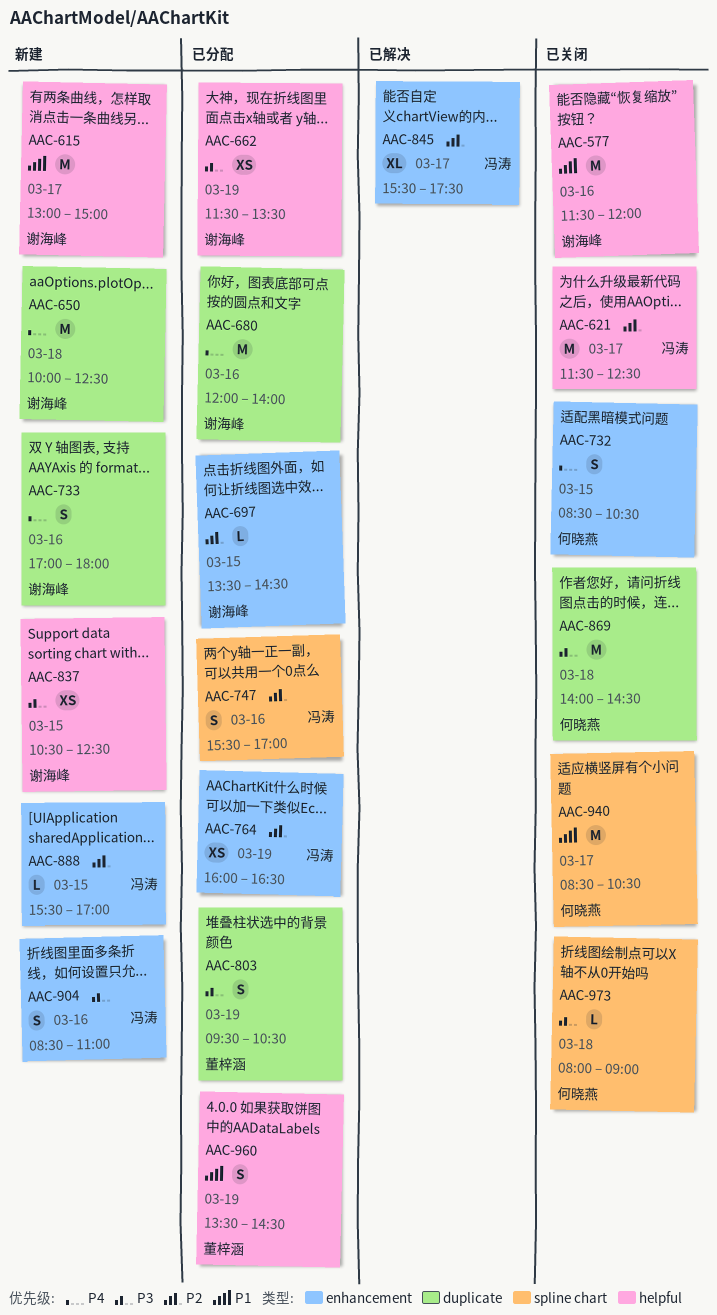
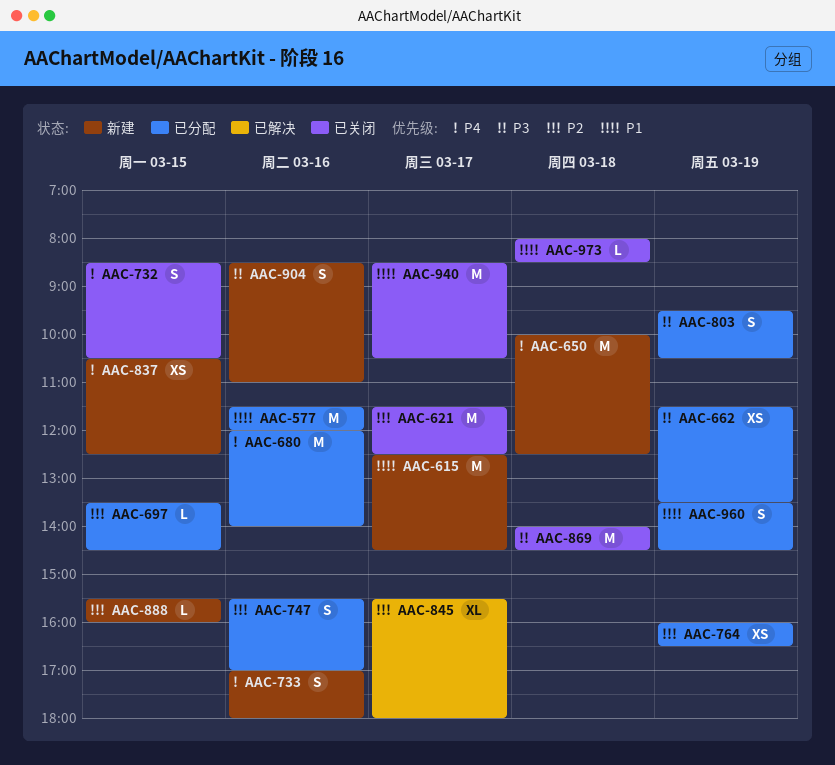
AAC-577, status: 已关闭 -> 已分配
AAC-615, begins: 13:00 -> 12:30
AAC-615, ends: 15:00 -> 14:30
AAC-837, priority: P3 -> P4
AAC-845, ends: 17:30 -> 18:00
AAC-888, ends: 17:00 -> 16:00
AAC-973, priority: P3 -> P1
AAC-973, ends: 09:00 -> 08:30

